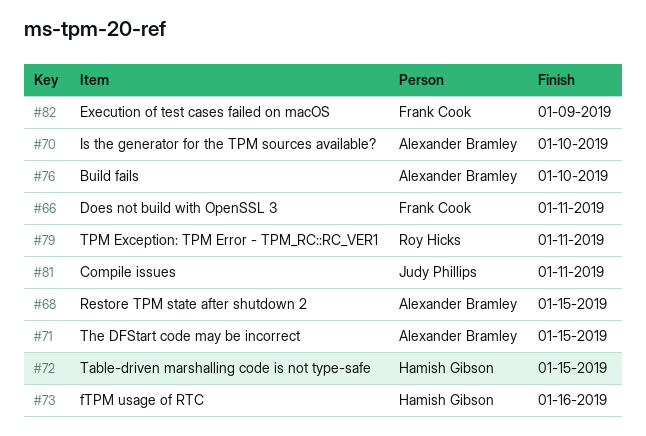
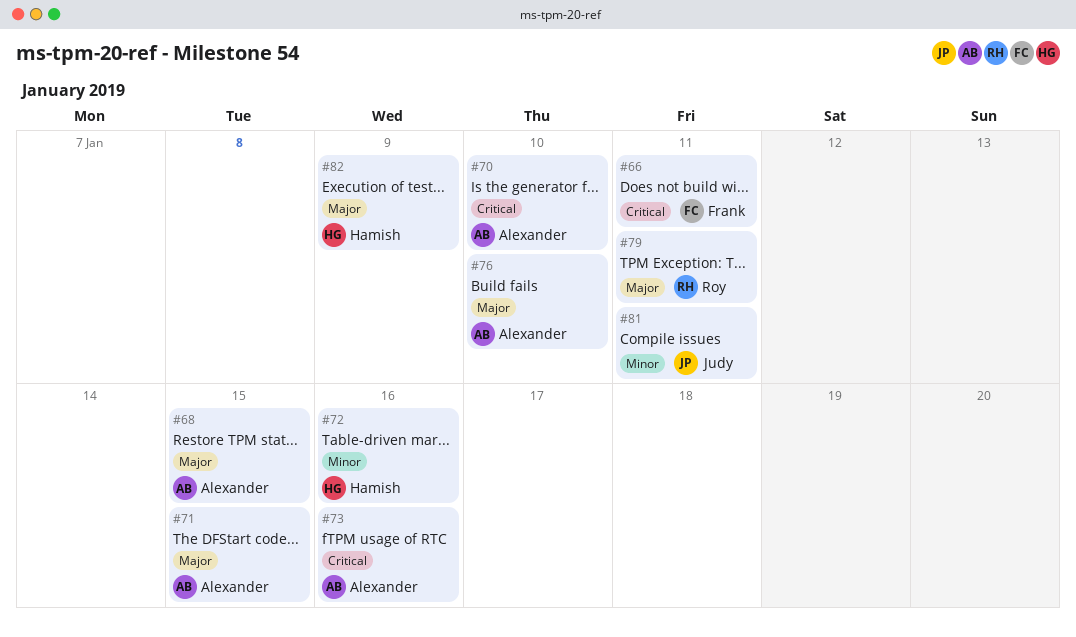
#72, due: Jan 15 -> Jan 16
#73, owner: Hamish Gibson -> Alexander Bramley
#82, owner: Frank Cook -> Hamish Gibson

